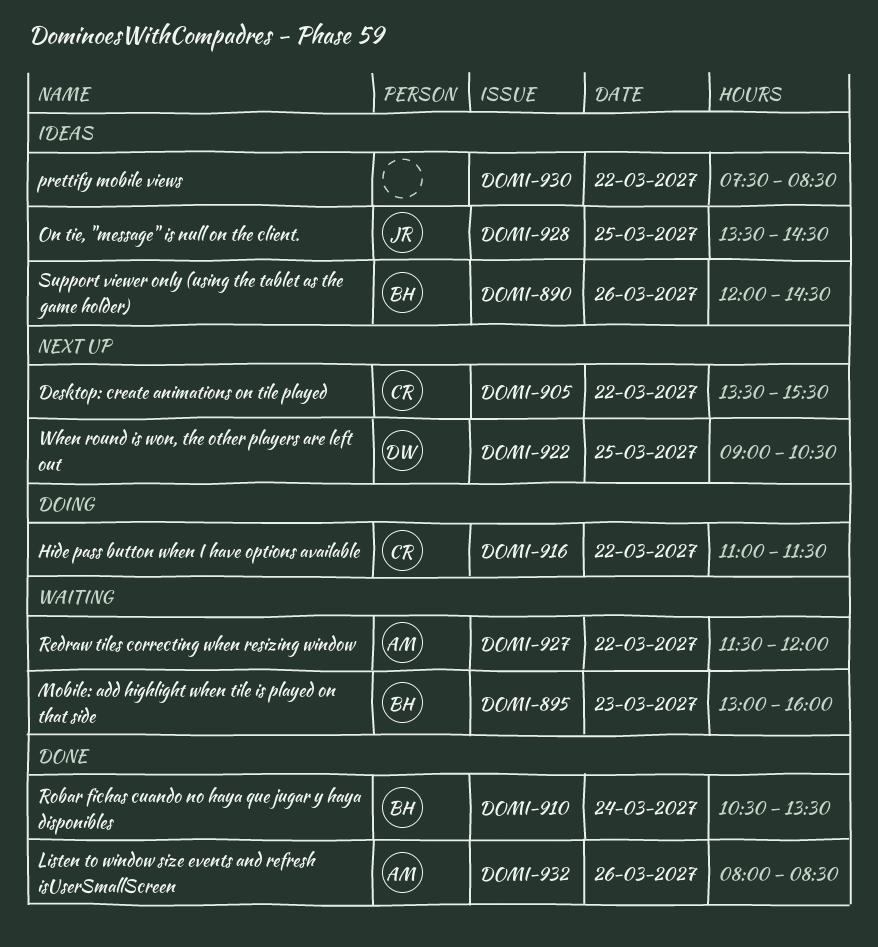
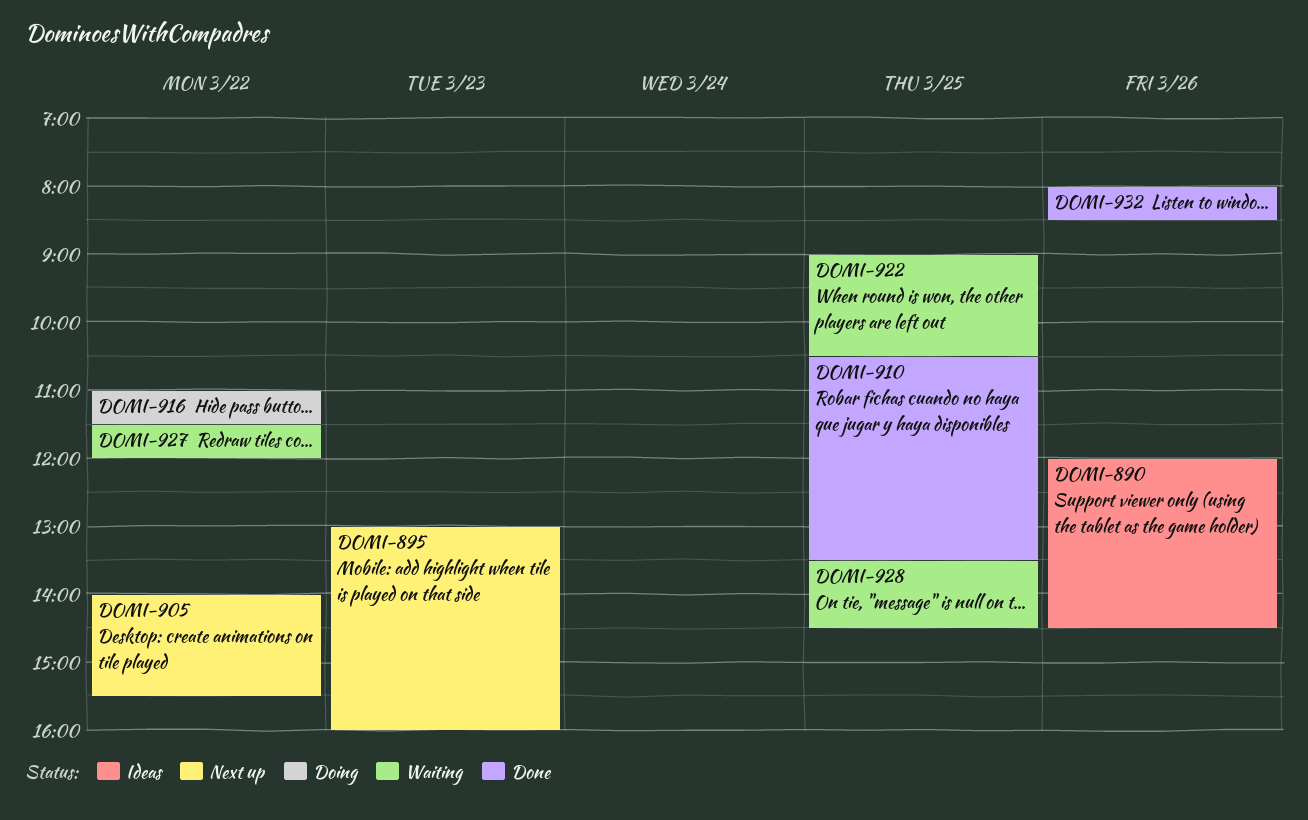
DOMI-895, status: Waiting -> Next up
DOMI-905, begins: 13:30 -> 14:00
DOMI-910, day: Mar 24 -> Mar 25
DOMI-922, status: Next up -> Waiting
DOMI-928, status: Ideas -> Waiting
DOMI-930: present -> none

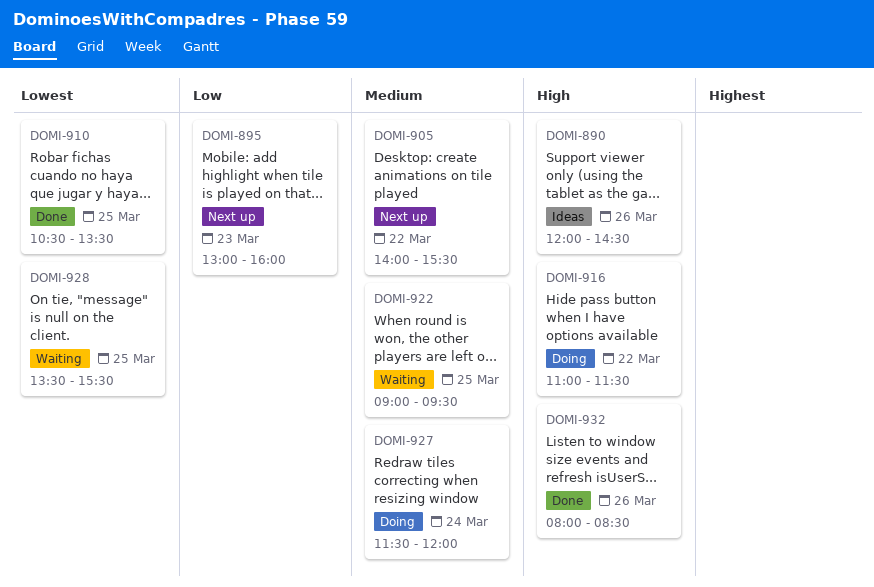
DOMI-922, ends: 10:30 -> 09:30
DOMI-927, status: Waiting -> Doing
DOMI-927, day: Mar 22 -> Mar 24
DOMI-928, ends: 14:30 -> 15:30

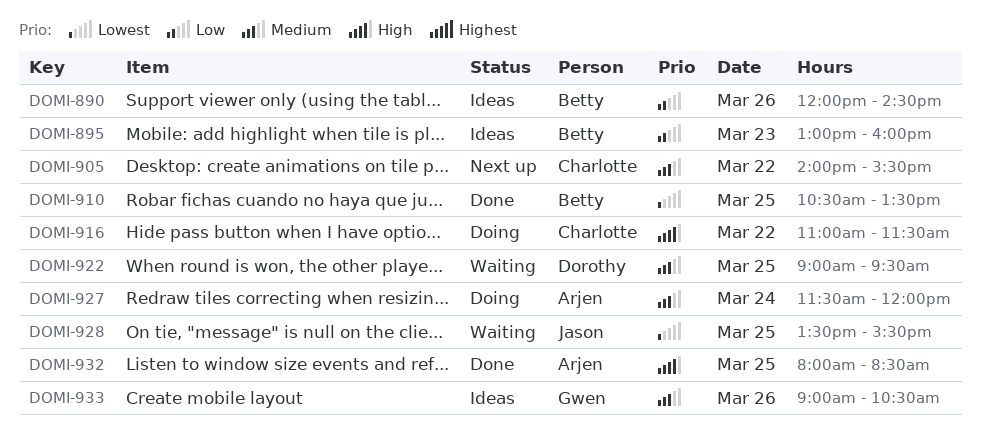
DOMI-890, priority: High -> Low
DOMI-895, status: Next up -> Ideas
DOMI-932, day: Mar 26 -> Mar 25
DOMI-933: none -> present

